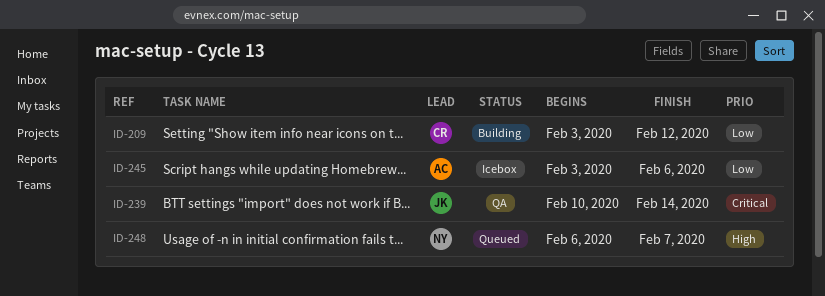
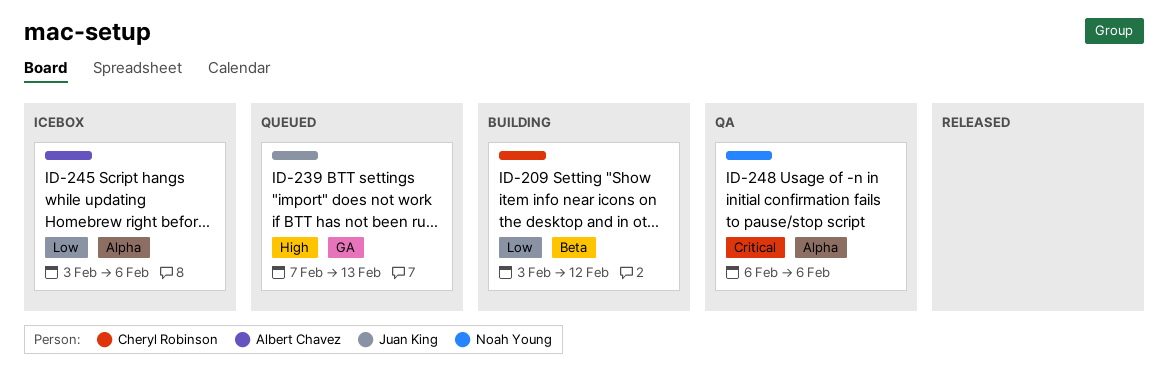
ID-239, status: QA -> Queued
ID-239, priority: Critical -> High
ID-239, start: Feb 10 -> Feb 7
ID-239, due: Feb 14 -> Feb 13
ID-248, status: Queued -> QA
ID-248, priority: High -> Critical
ID-248, due: Feb 7 -> Feb 6

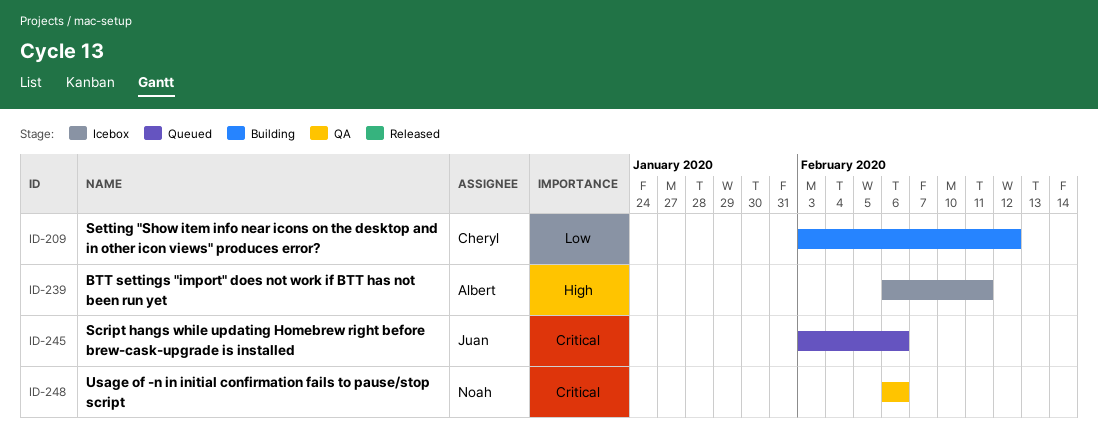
ID-239, status: Queued -> Icebox
ID-239, owner: Juan King -> Albert Chavez
ID-239, start: Feb 7 -> Feb 6
ID-239, due: Feb 13 -> Feb 11
ID-245, status: Icebox -> Queued
ID-245, owner: Albert Chavez -> Juan King
ID-245, priority: Low -> Critical

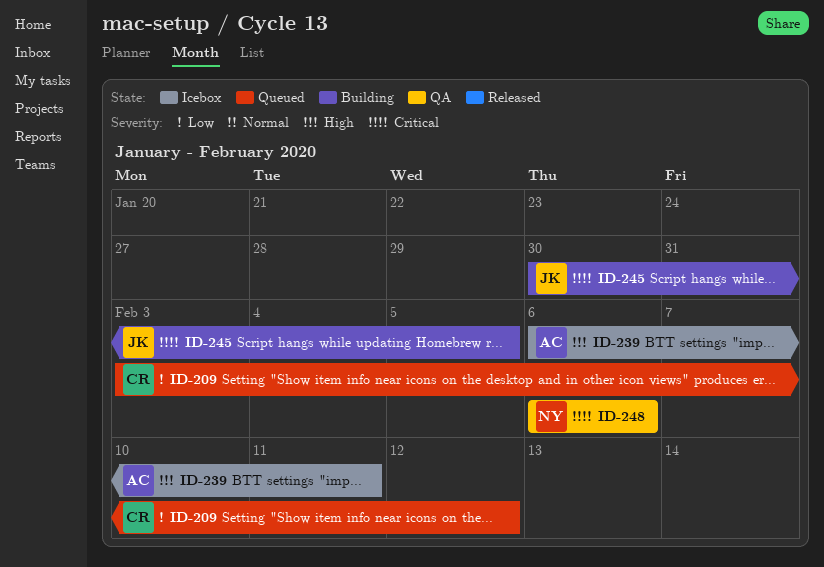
ID-209, status: Building -> Queued
ID-245, status: Queued -> Building
ID-245, start: Feb 3 -> Jan 30
ID-245, due: Feb 6 -> Feb 5

